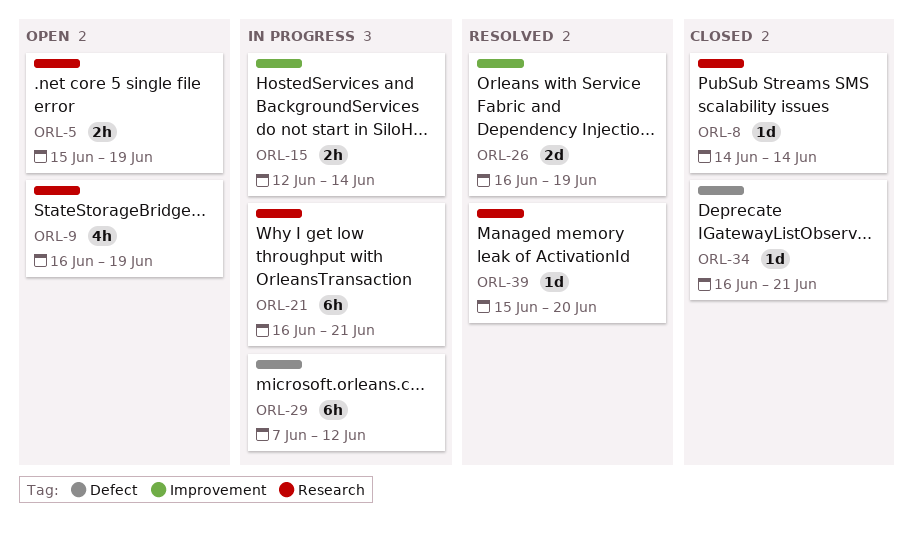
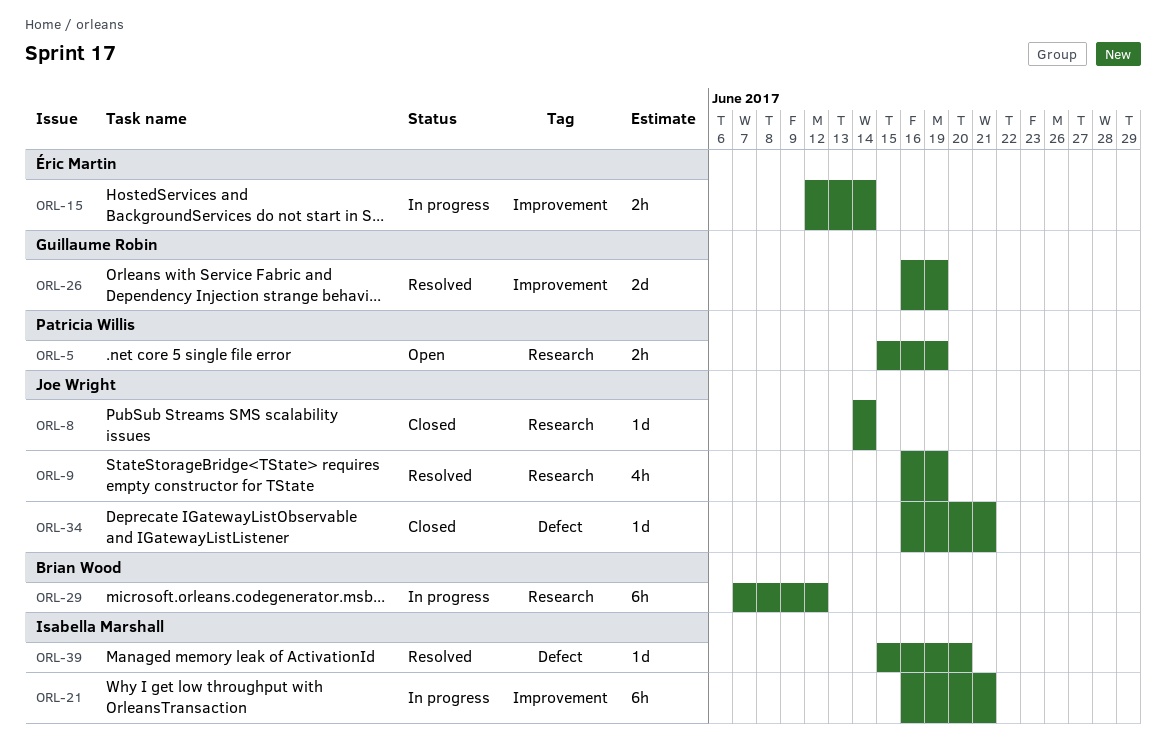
ORL-9, status: Open -> Resolved
ORL-21, label: Research -> Improvement
ORL-29, label: Defect -> Research
ORL-39, label: Research -> Defect

